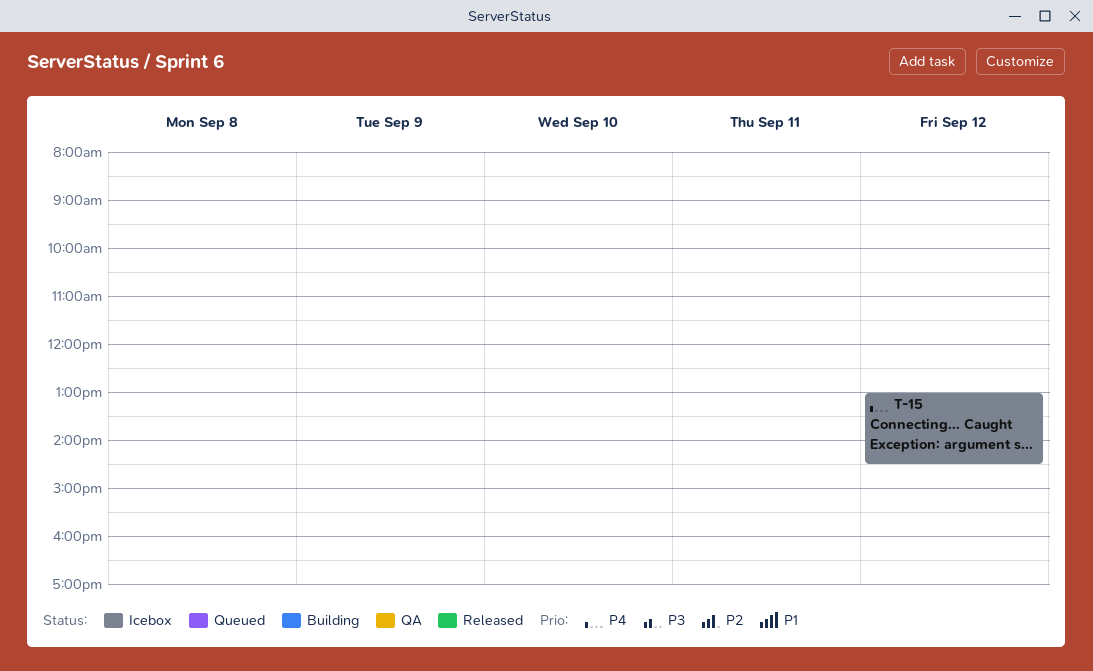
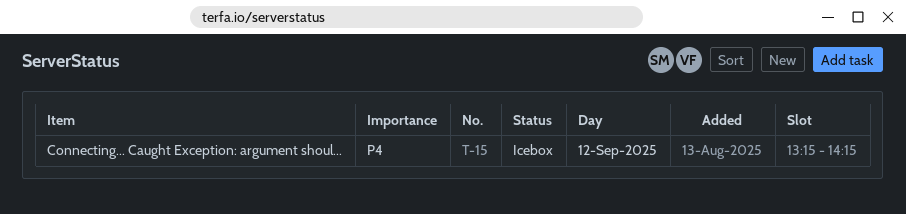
T-15, begins: 13:00 -> 13:15
T-15, ends: 14:30 -> 14:15

